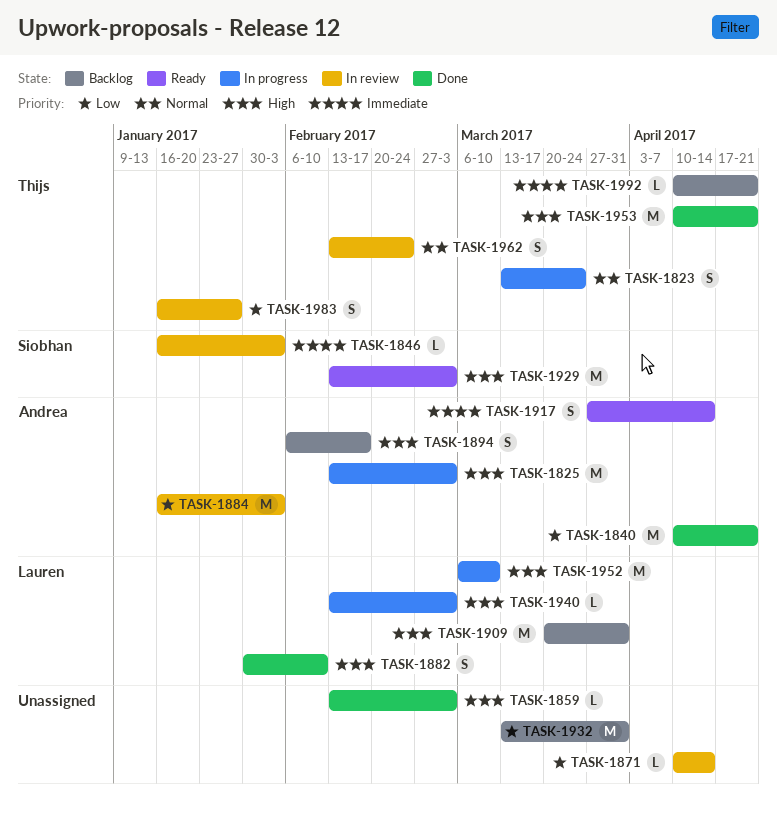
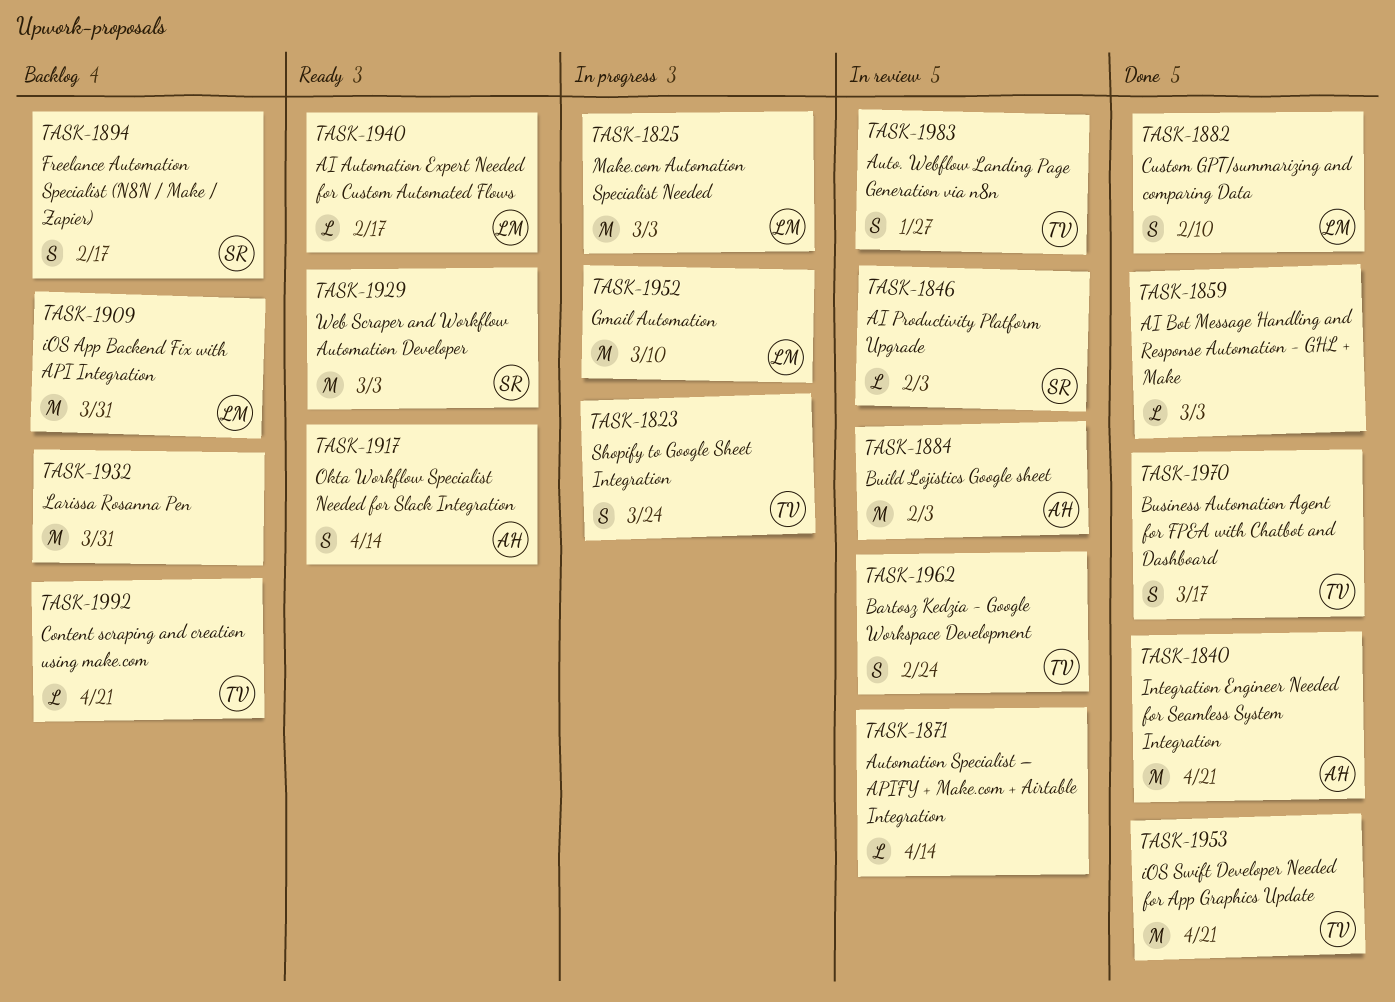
TASK-1825, owner: Andrea -> Lauren
TASK-1894, owner: Andrea -> Siobhan
TASK-1940, status: In progress -> Ready
TASK-1940, due: Mar 3 -> Feb 17
TASK-1970: none -> present

